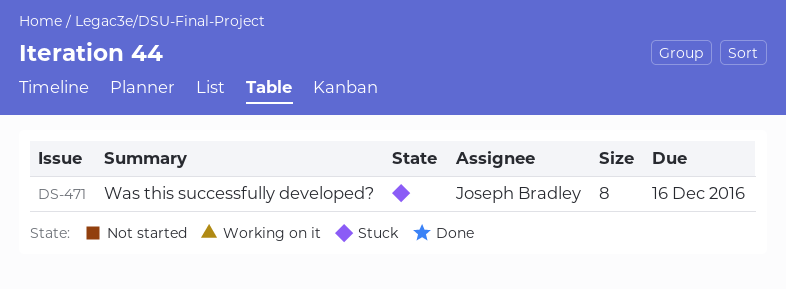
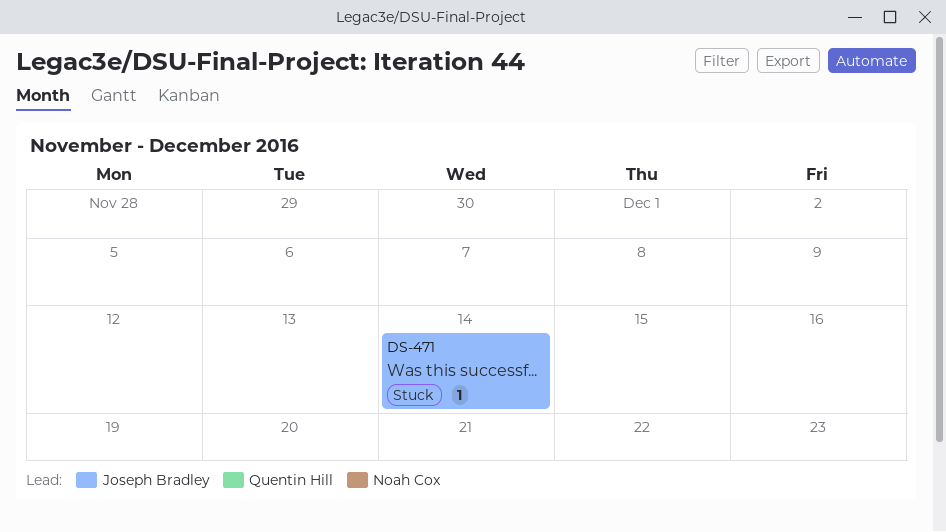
DS-471, estimate: 8 -> 1
DS-471, due: Dec 16 -> Dec 14

